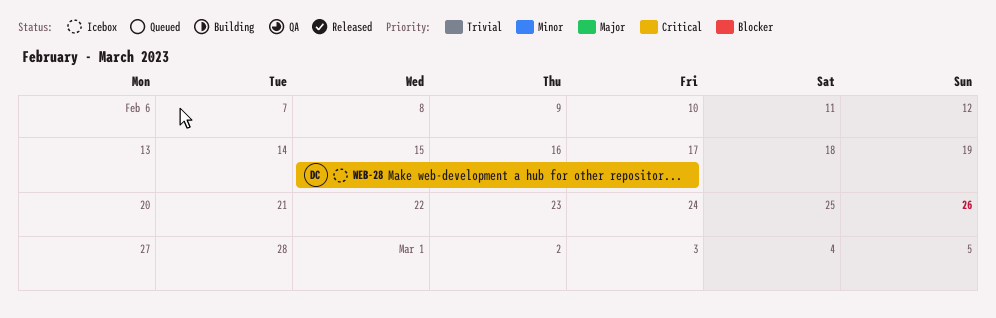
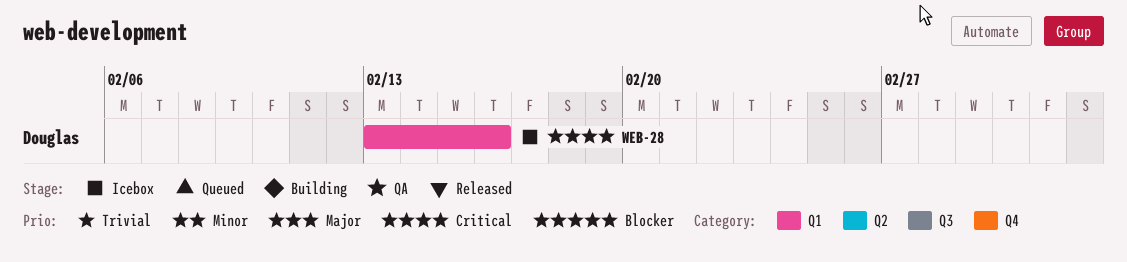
WEB-28, start: Feb 15 -> Feb 13
WEB-28, due: Feb 17 -> Feb 16

